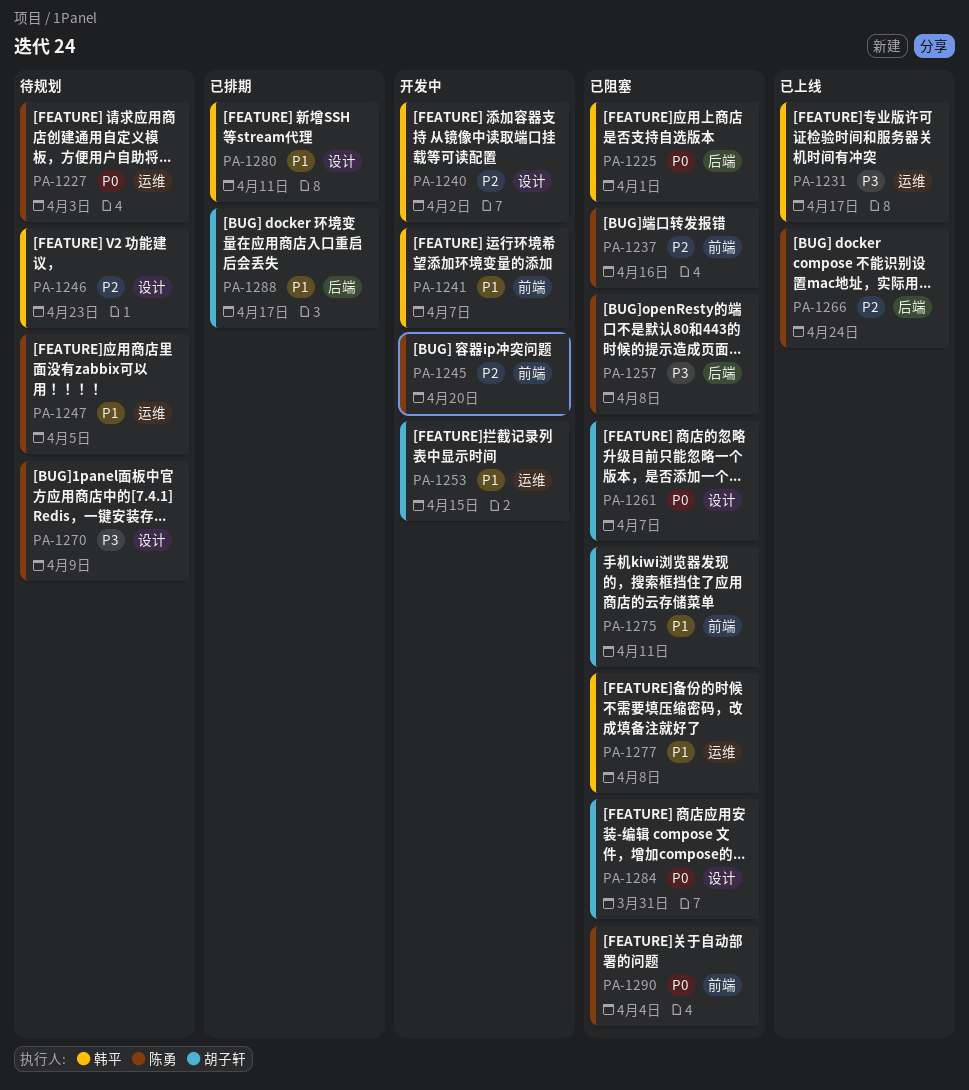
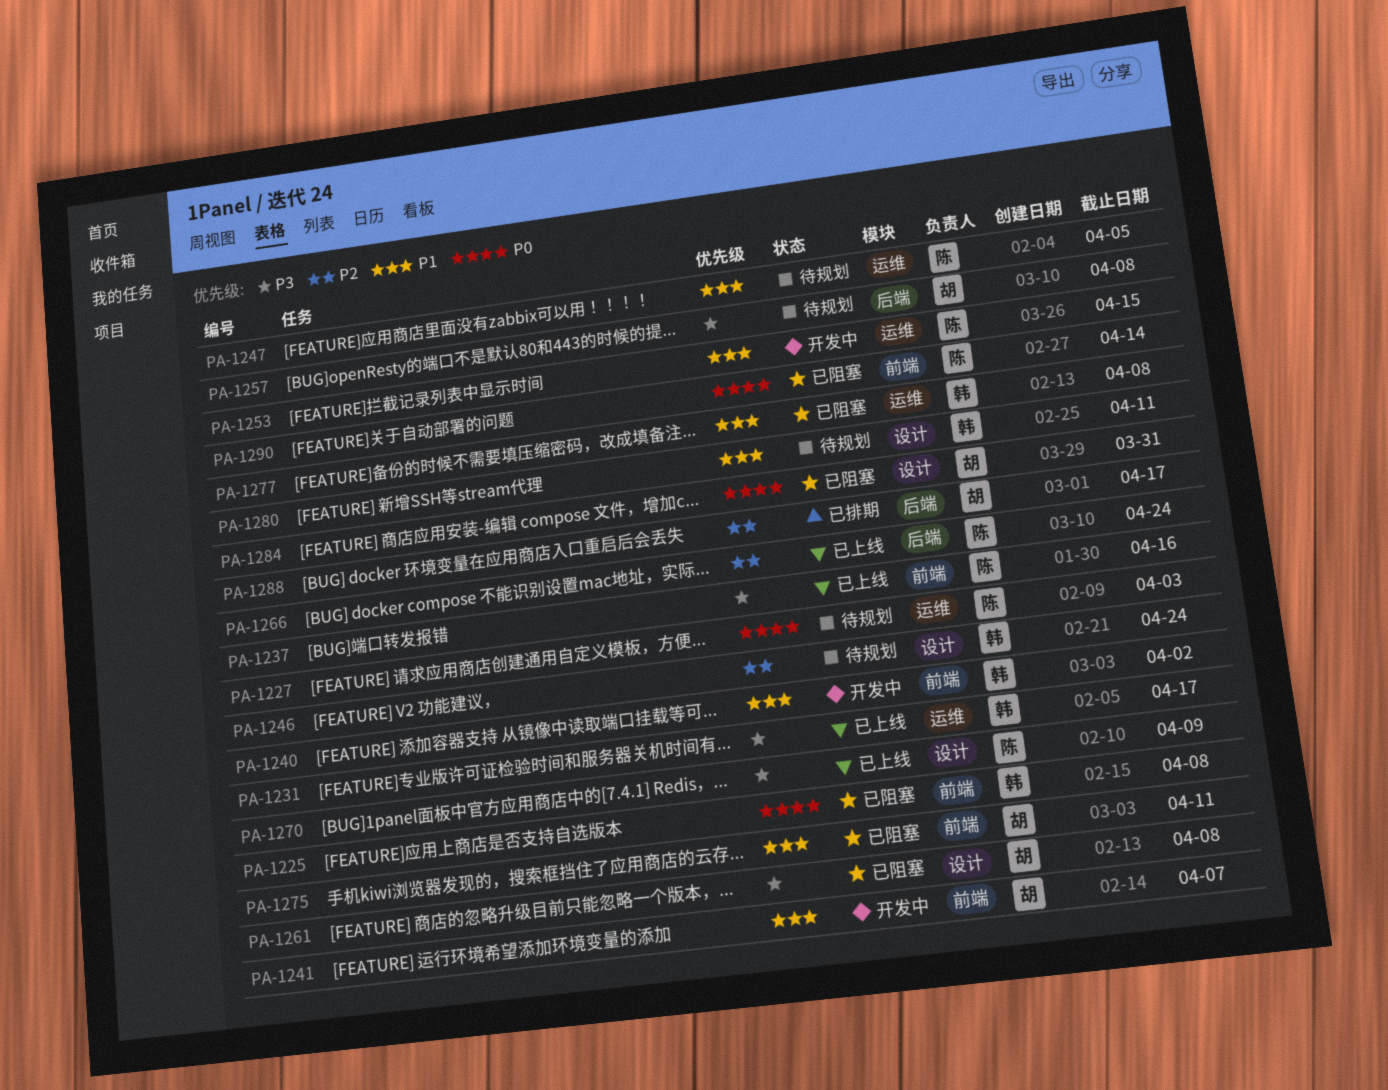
PA-1225, label: 后端 -> 前端
PA-1225, due: Apr 1 -> Apr 8
PA-1237, status: 已阻塞 -> 已上线
PA-1237, priority: P2 -> P3
PA-1240, priority: P2 -> P1
PA-1240, label: 设计 -> 前端
PA-1241, owner: 韩平 -> 胡子轩
PA-1245: present -> none
PA-1246, due: Apr 23 -> Apr 24
PA-1253, owner: 胡子轩 -> 陈勇
PA-1257, status: 已阻塞 -> 待规划
PA-1257, owner: 陈勇 -> 胡子轩
PA-1261, priority: P0 -> P3
PA-1261, due: Apr 7 -> Apr 8
PA-1270, status: 待规划 -> 已上线
PA-1280, status: 已排期 -> 待规划
PA-1288, priority: P1 -> P2
PA-1290, due: Apr 4 -> Apr 14

